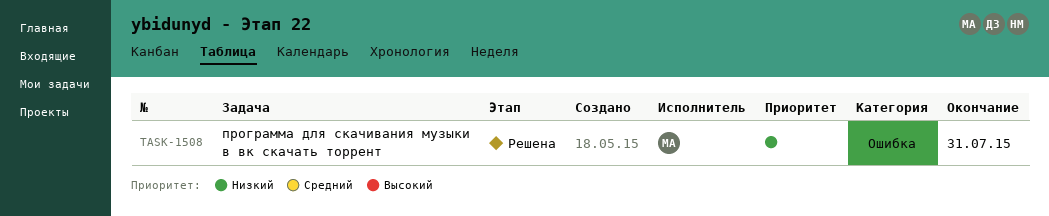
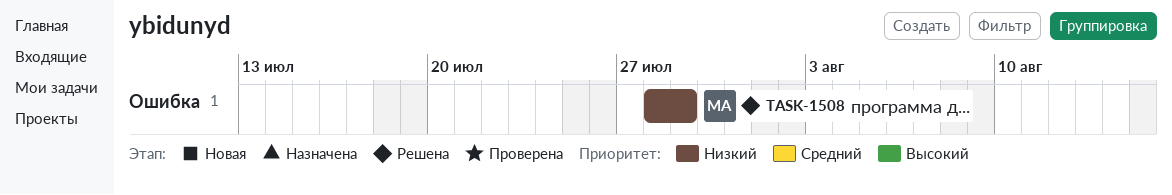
TASK-1508, due: Jul 31 -> Jul 29

